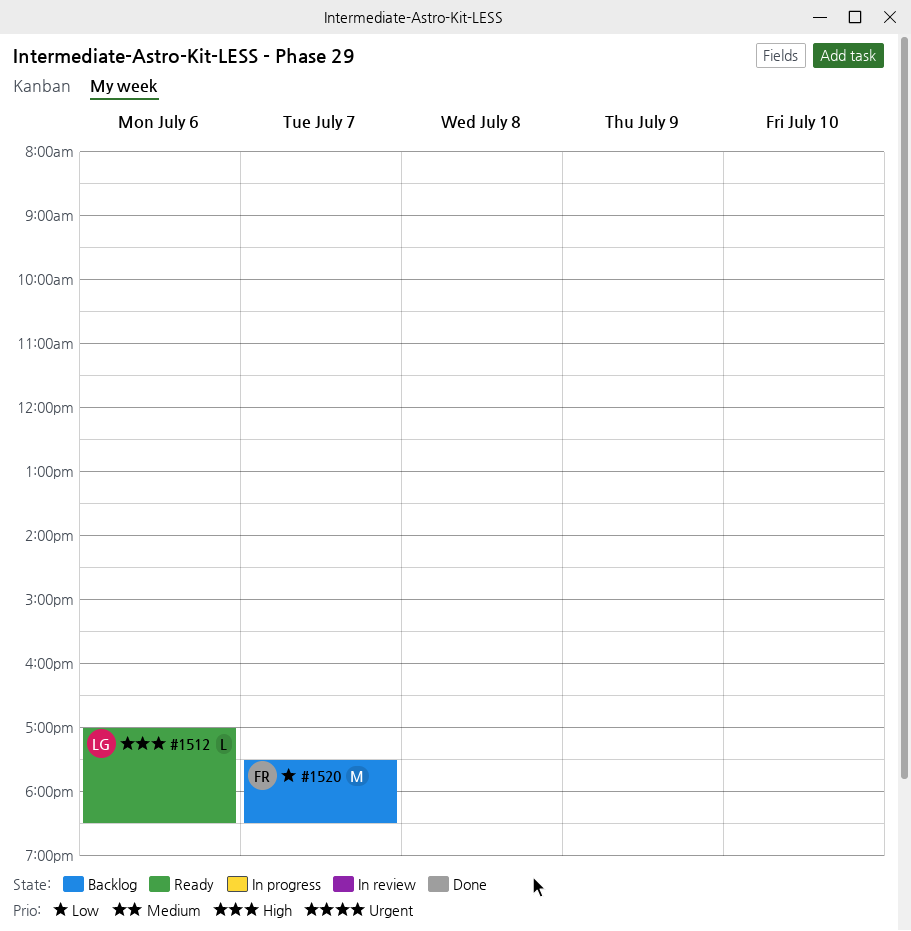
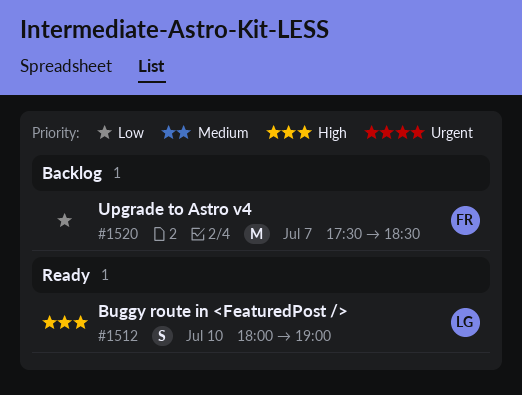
#1512, estimate: L -> S
#1512, day: Jul 6 -> Jul 10
#1512, begins: 17:00 -> 18:00
#1512, ends: 18:30 -> 19:00

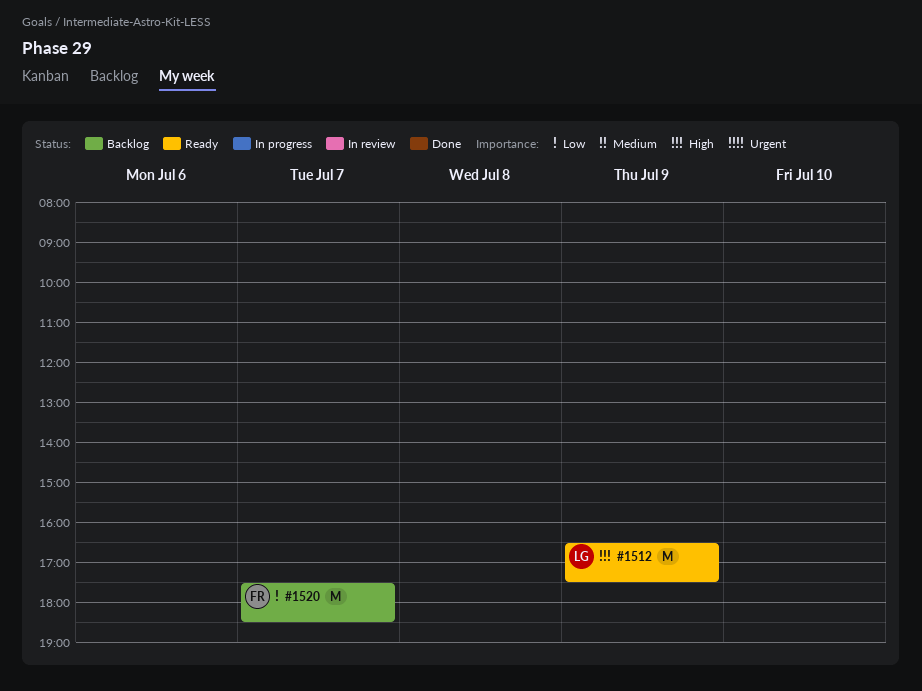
#1512, estimate: S -> M
#1512, day: Jul 10 -> Jul 9
#1512, begins: 18:00 -> 16:30
#1512, ends: 19:00 -> 17:30

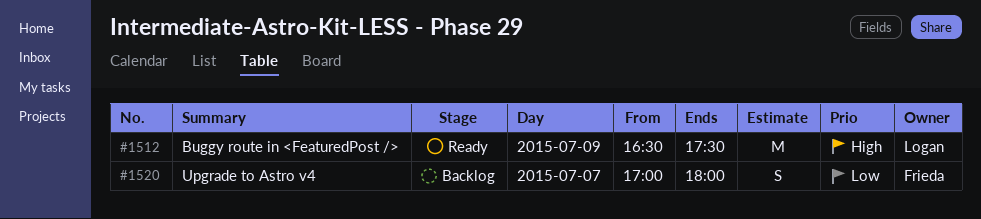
#1520, estimate: M -> S
#1520, begins: 17:30 -> 17:00
#1520, ends: 18:30 -> 18:00

